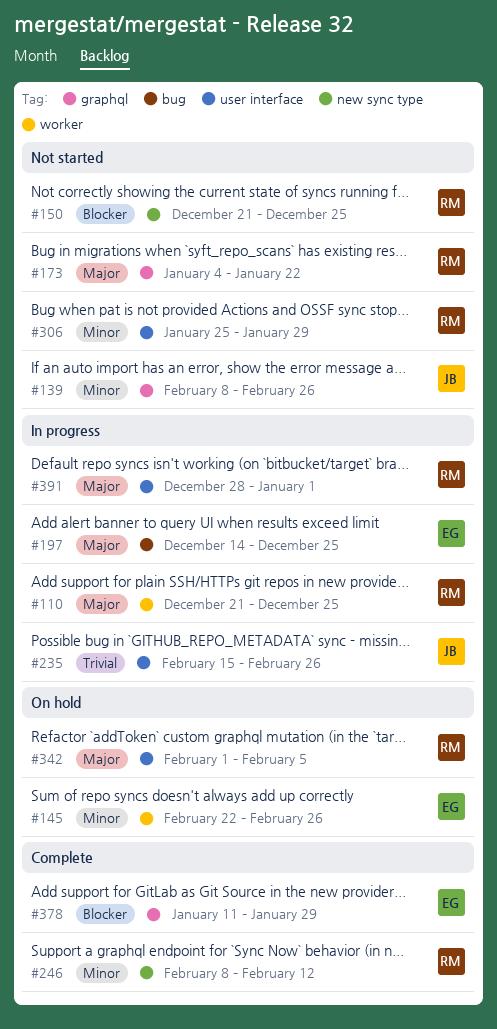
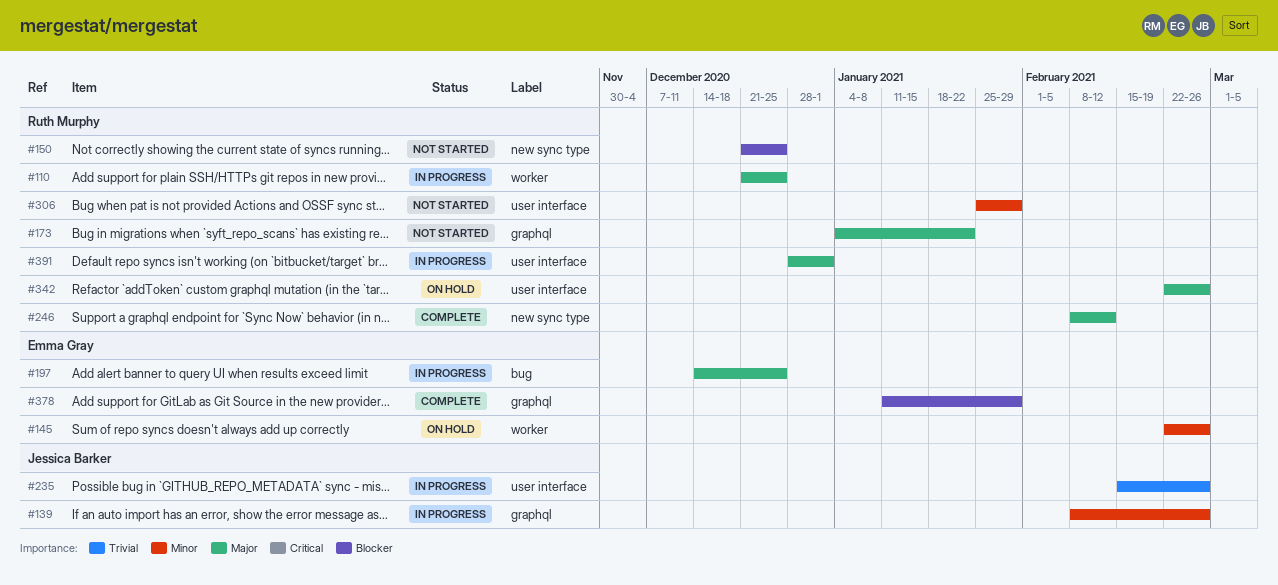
#139, status: Not started -> In progress
#246, priority: Minor -> Major
#342, start: Feb 1 -> Feb 22
#342, due: Feb 5 -> Feb 26

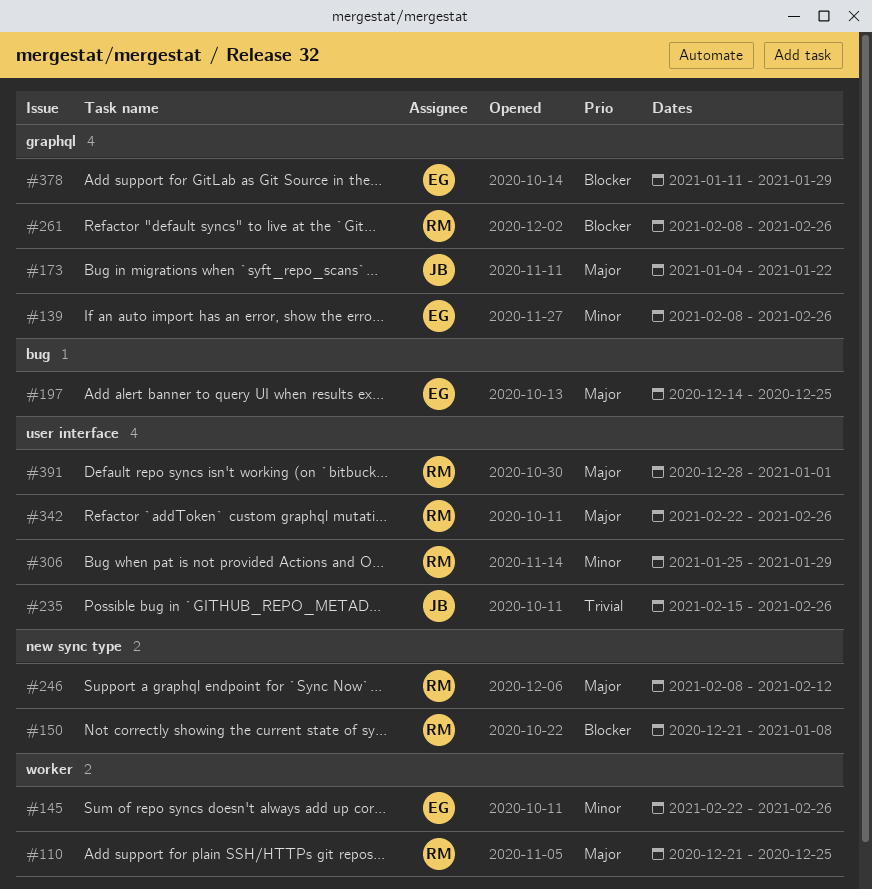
#139, owner: Jessica Barker -> Emma Gray
#150, due: Dec 25 -> Jan 8
#173, owner: Ruth Murphy -> Jessica Barker
#261: none -> present

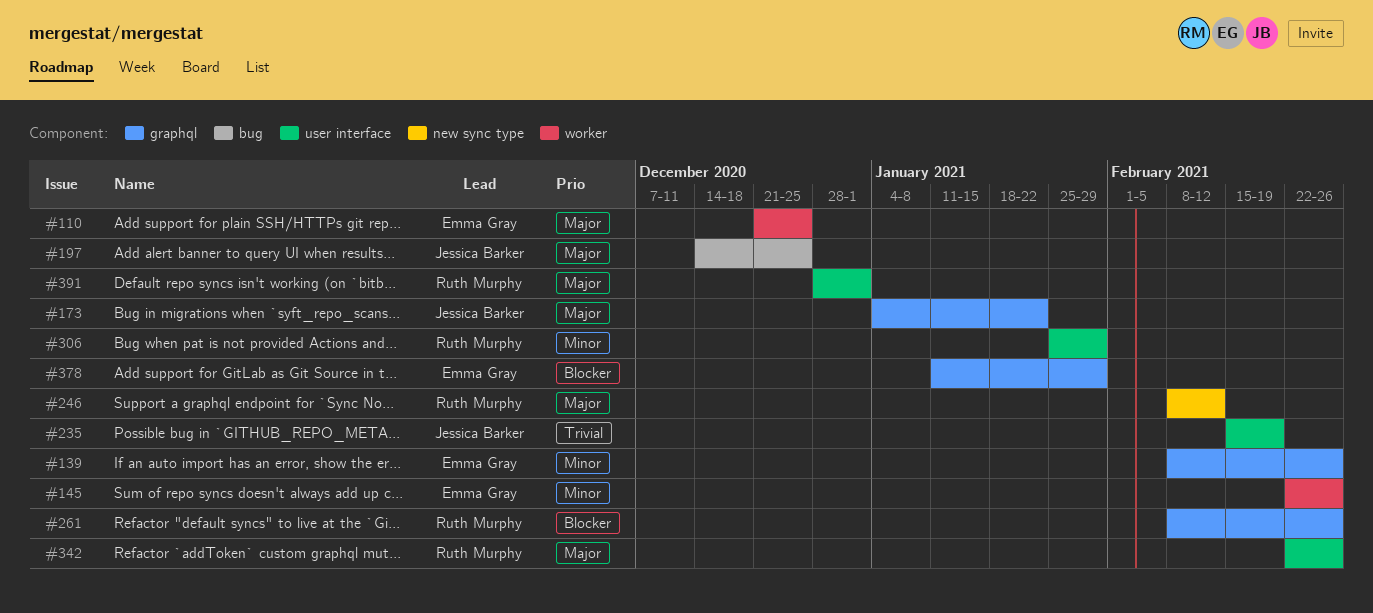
#110, owner: Ruth Murphy -> Emma Gray
#150: present -> none
#197, owner: Emma Gray -> Jessica Barker
#235, due: Feb 26 -> Feb 19

